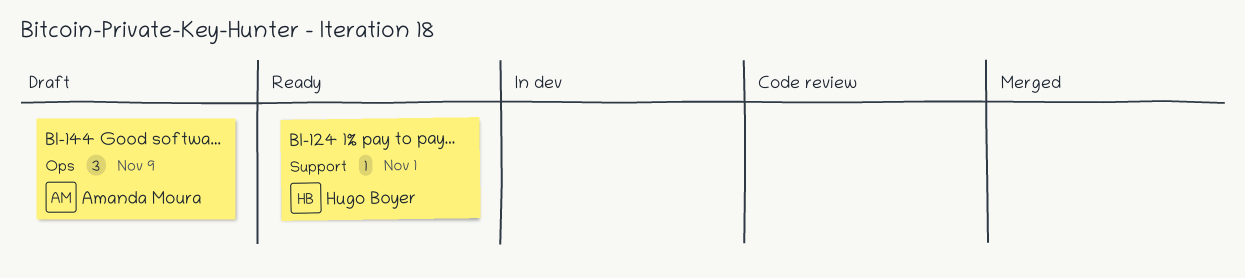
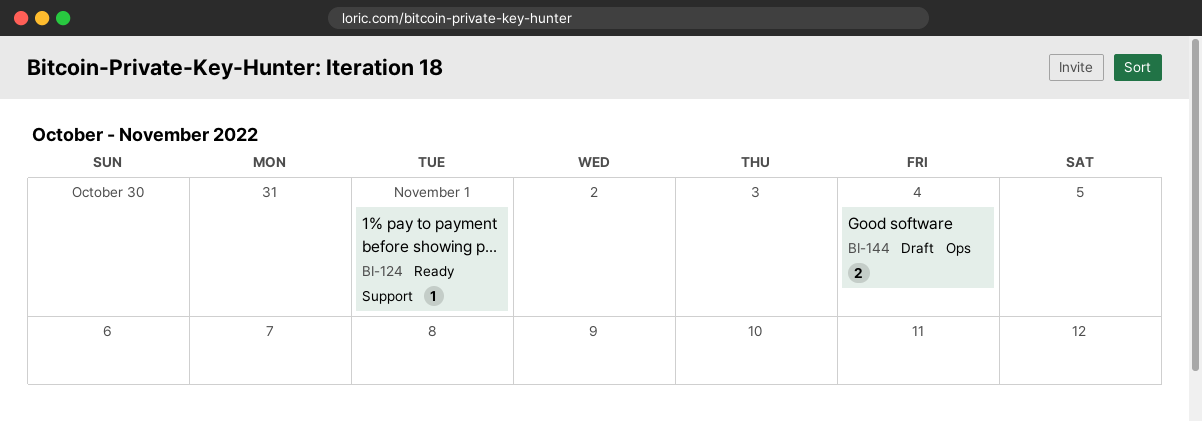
BI-144, estimate: 3 -> 2
BI-144, due: Nov 9 -> Nov 4

